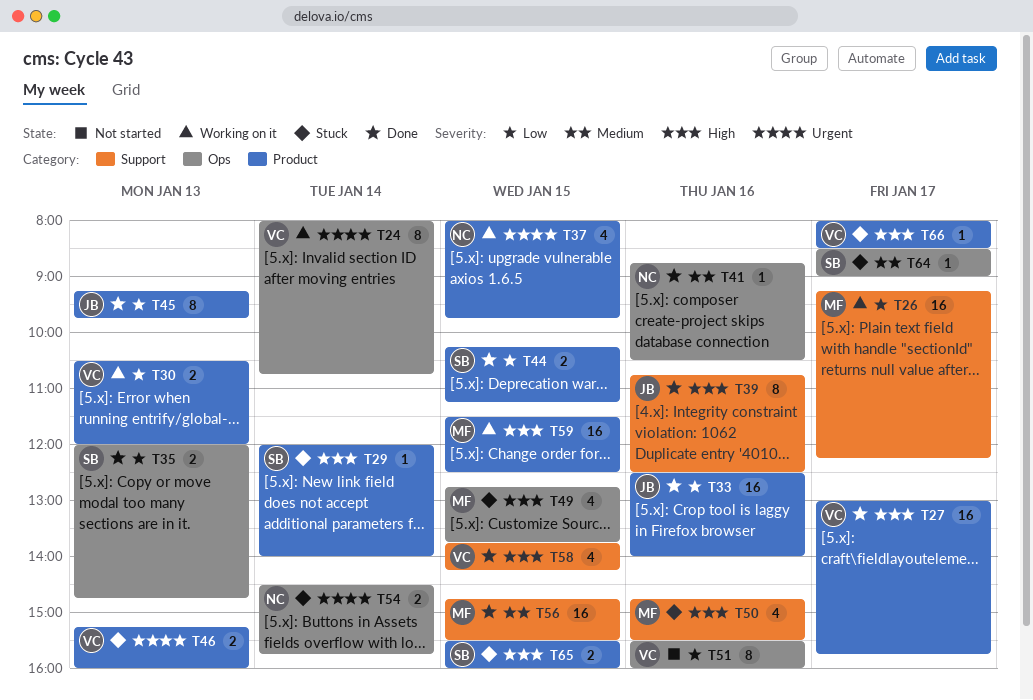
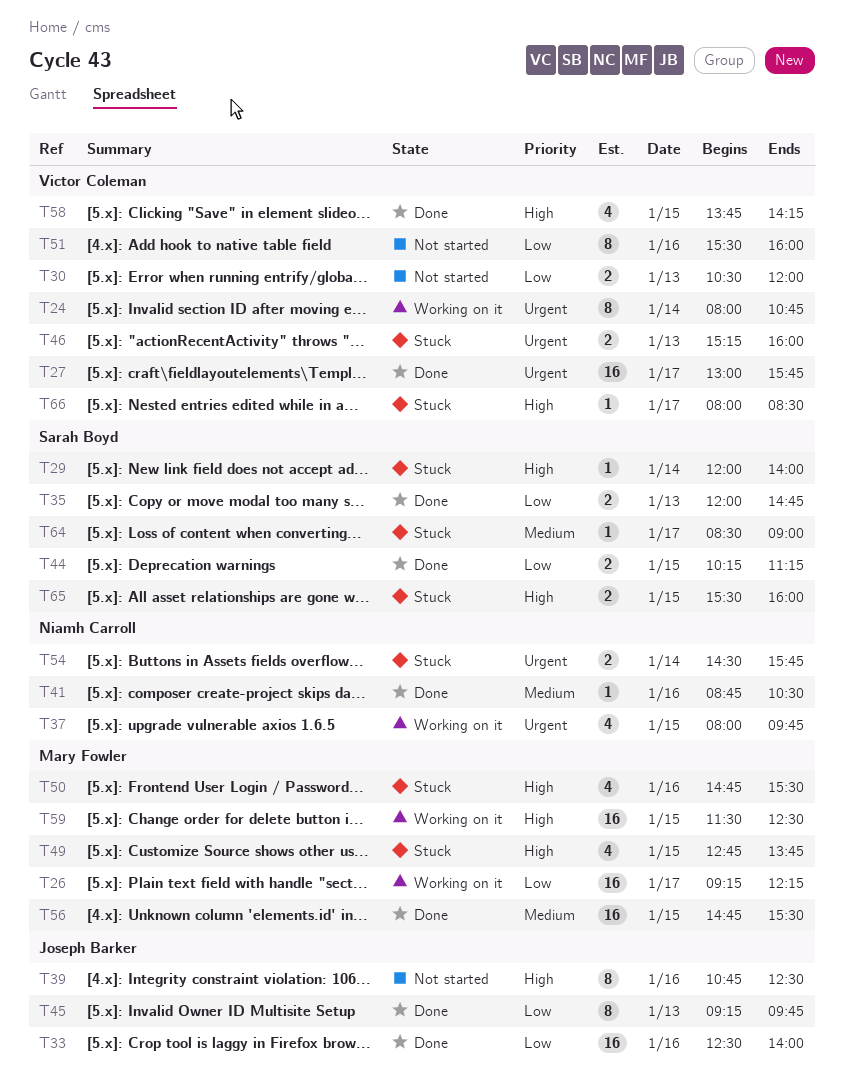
T27, priority: High -> Urgent
T30, status: Working on it -> Not started
T39, status: Done -> Not started

